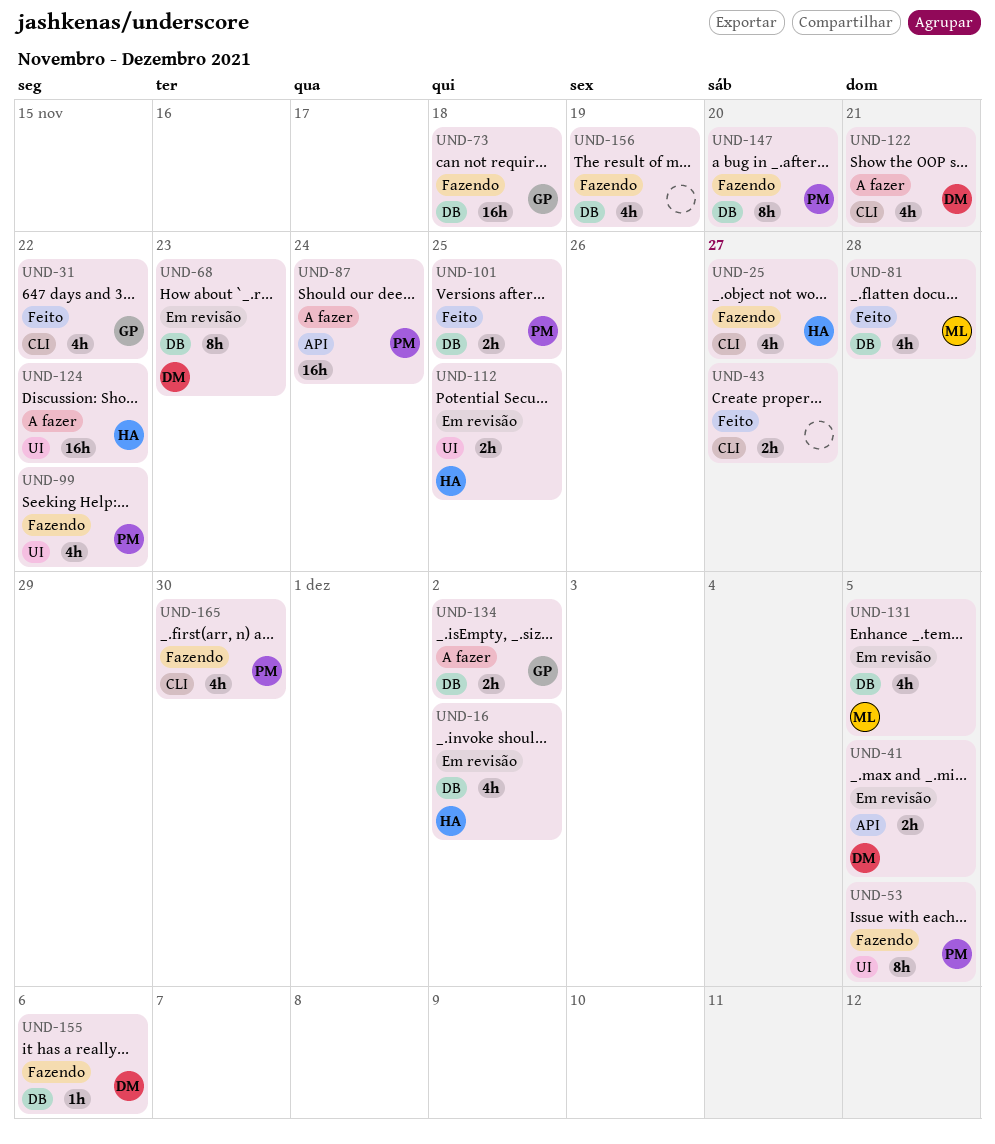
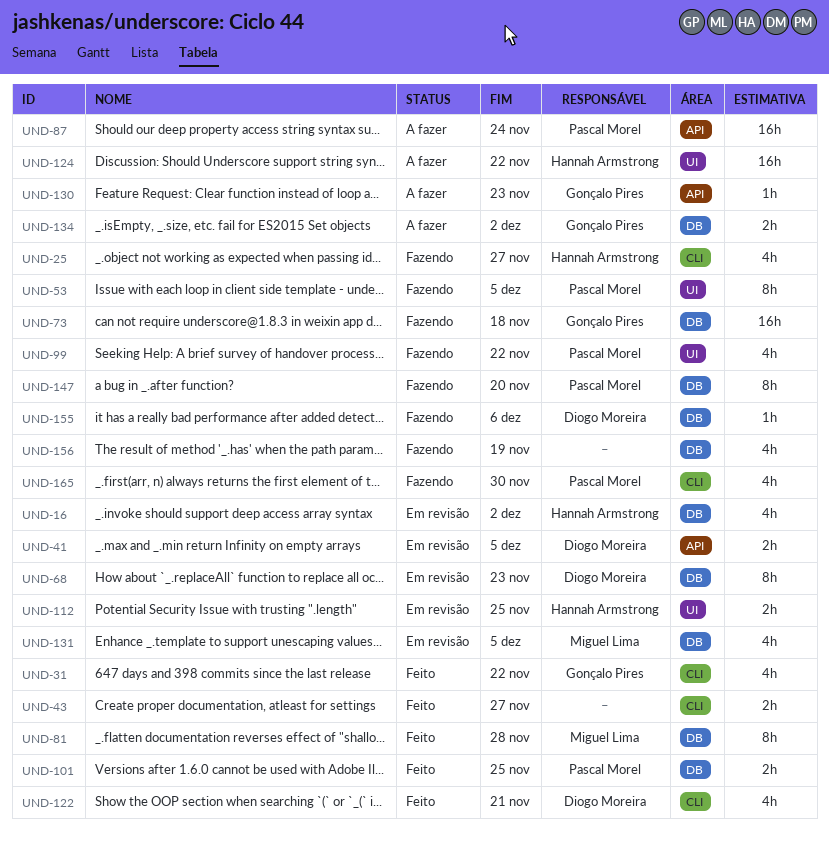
UND-81, estimate: 4h -> 8h
UND-122, status: A fazer -> Feito
UND-130: none -> present

